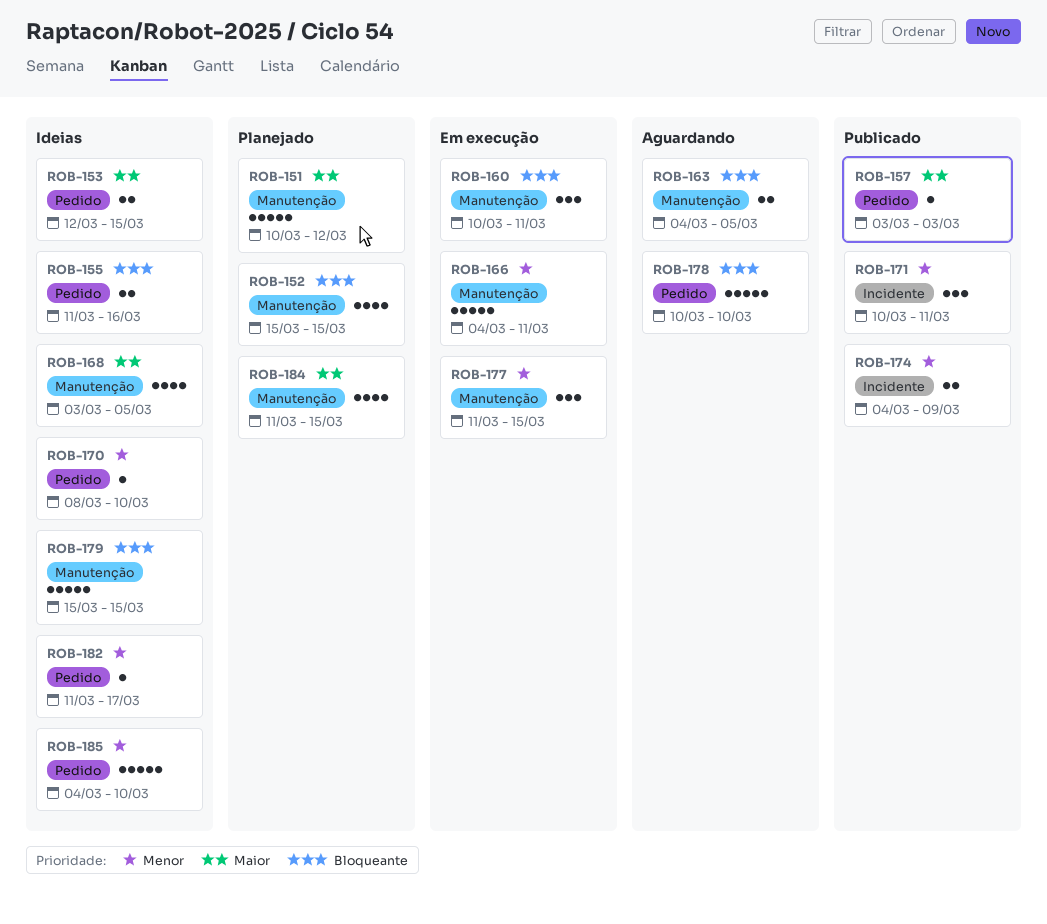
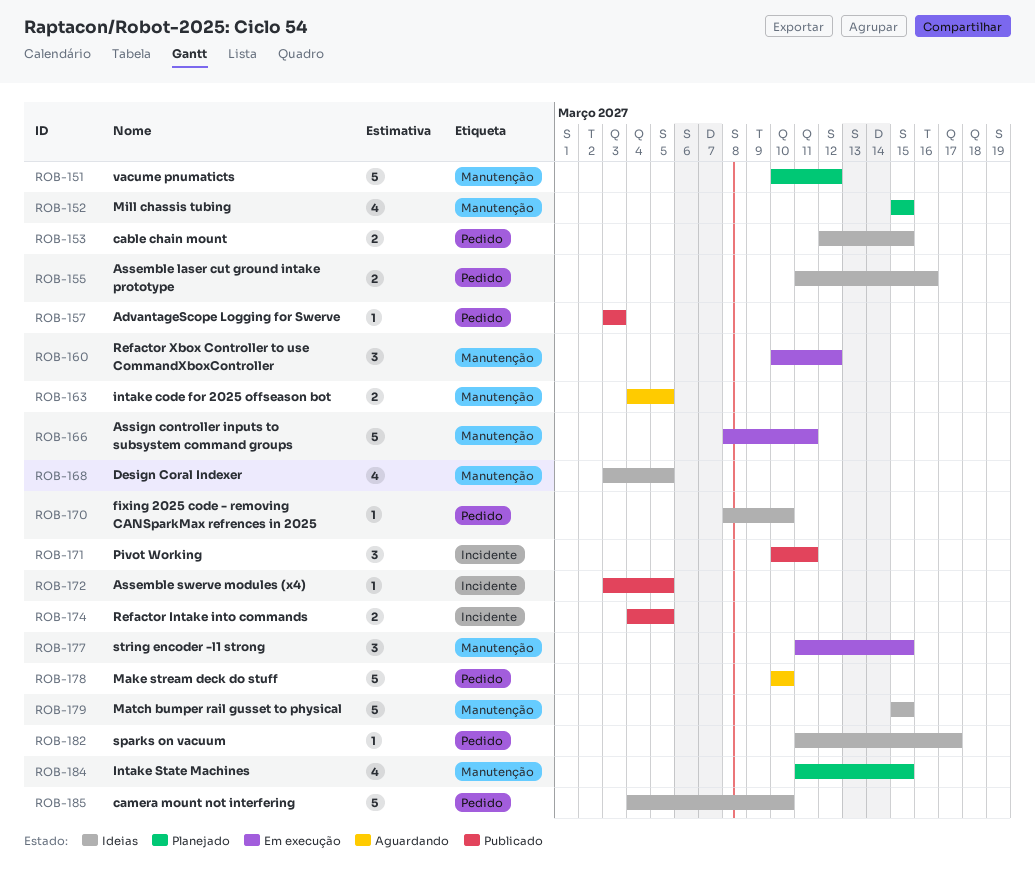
ROB-160, due: Mar 11 -> Mar 12
ROB-166, start: Mar 4 -> Mar 8
ROB-172: none -> present
ROB-174, due: Mar 9 -> Mar 5

